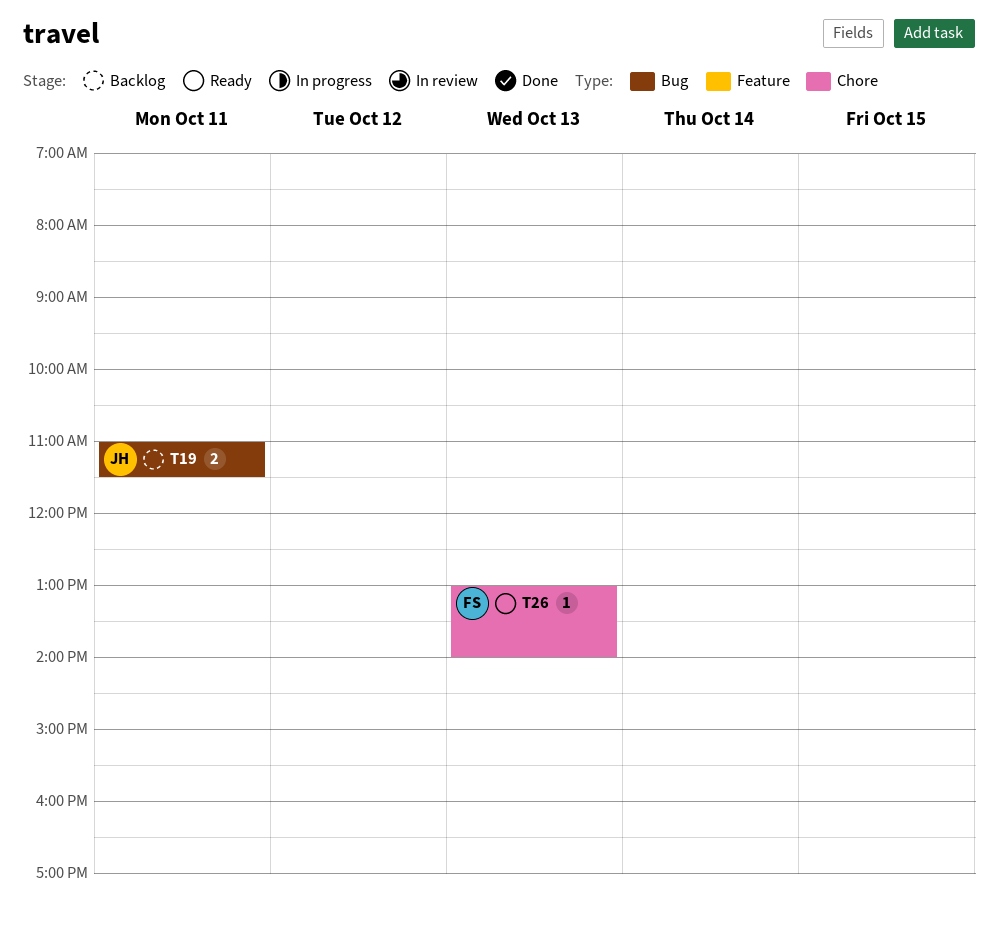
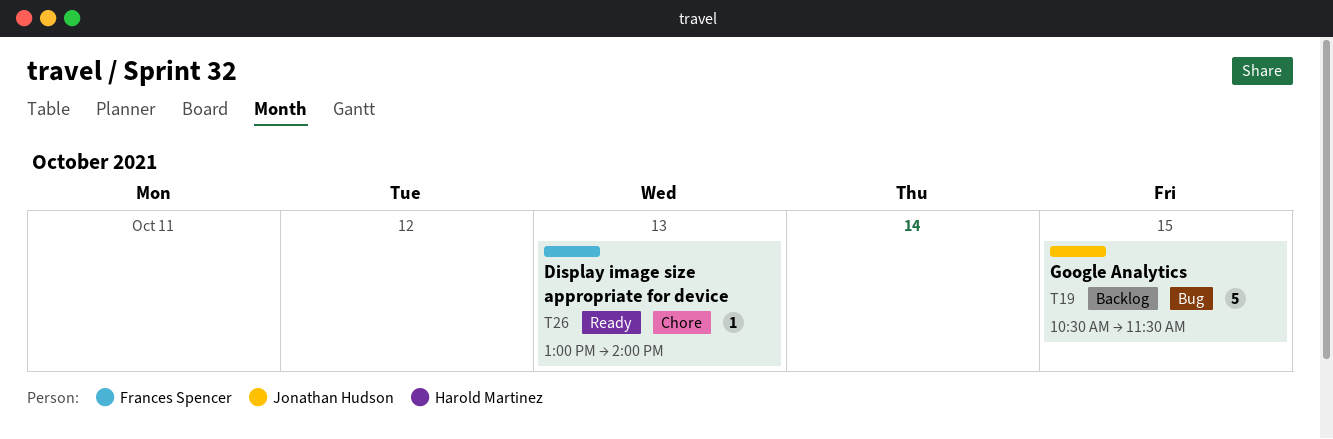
T19, estimate: 2 -> 5
T19, day: Oct 11 -> Oct 15
T19, begins: 11:00 -> 10:30

